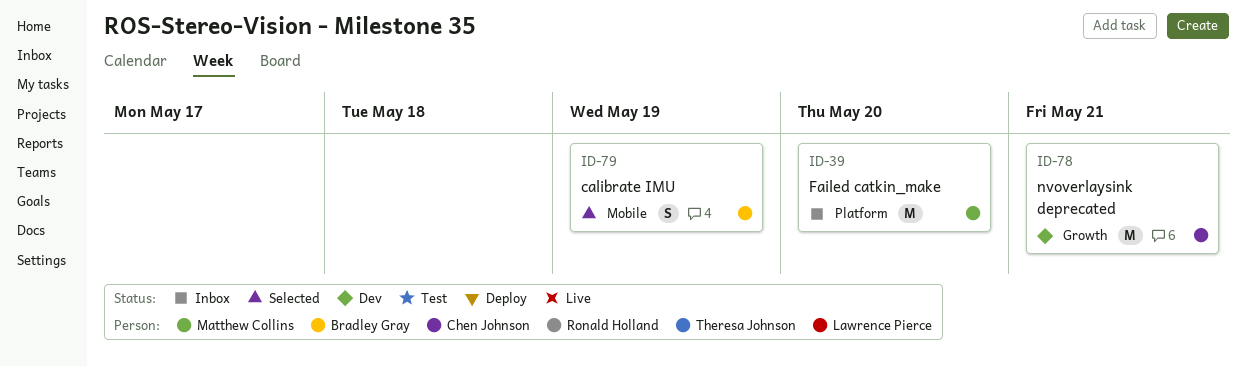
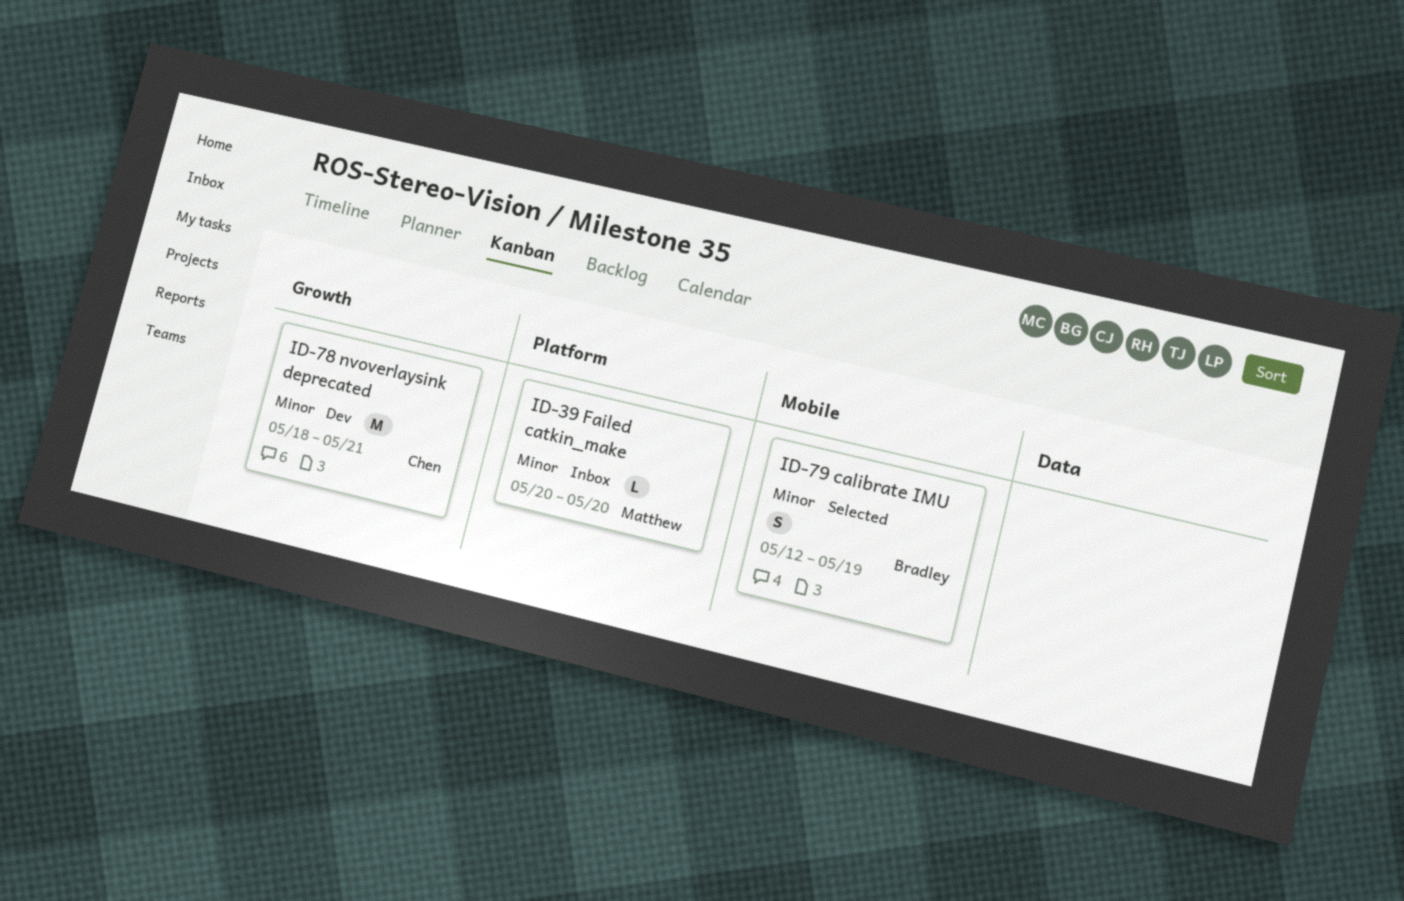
ID-39, estimate: M -> L

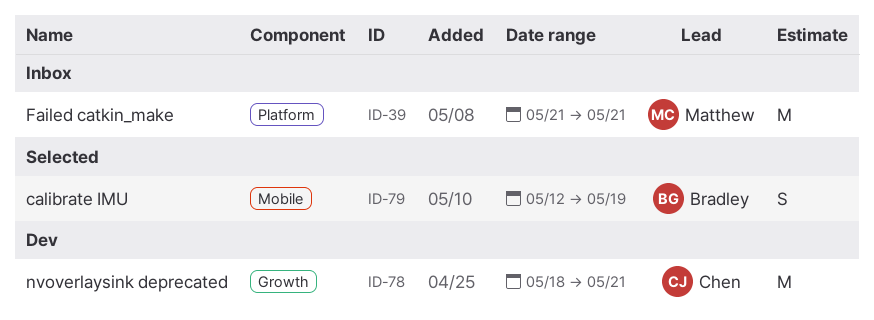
ID-39, estimate: L -> M
ID-39, start: May 20 -> May 21
ID-39, due: May 20 -> May 21

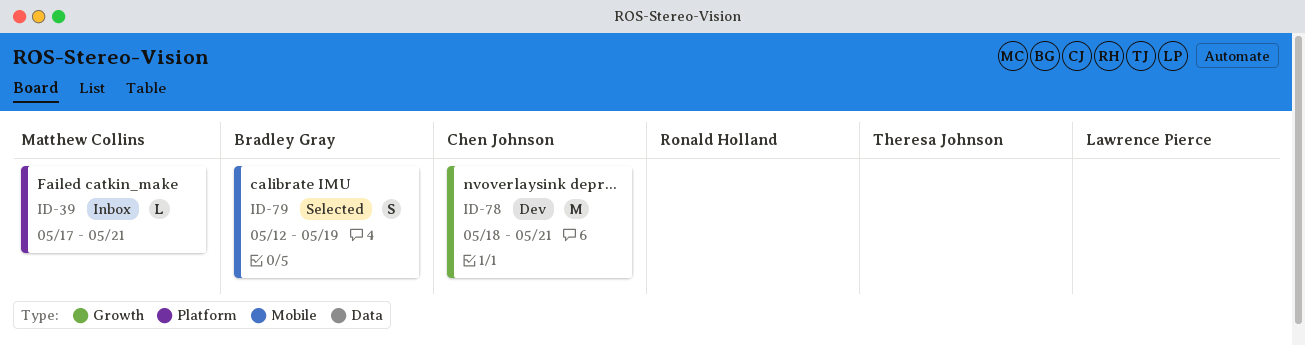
ID-39, estimate: M -> L
ID-39, start: May 21 -> May 17

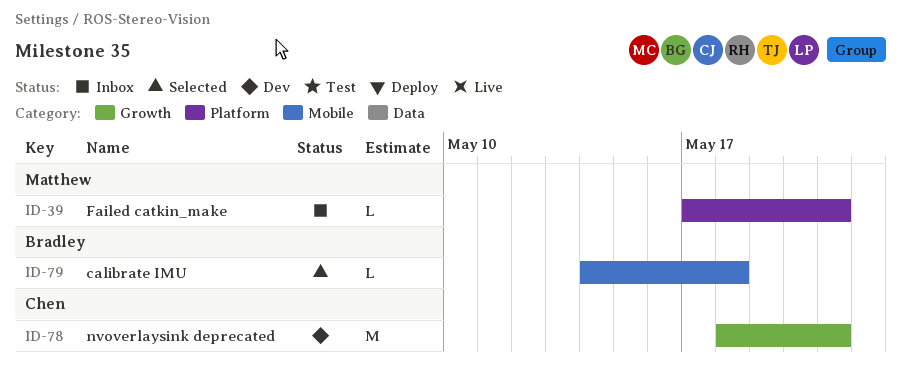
ID-79, estimate: S -> L
ID-79, start: May 12 -> May 14
ID-79, due: May 19 -> May 18

